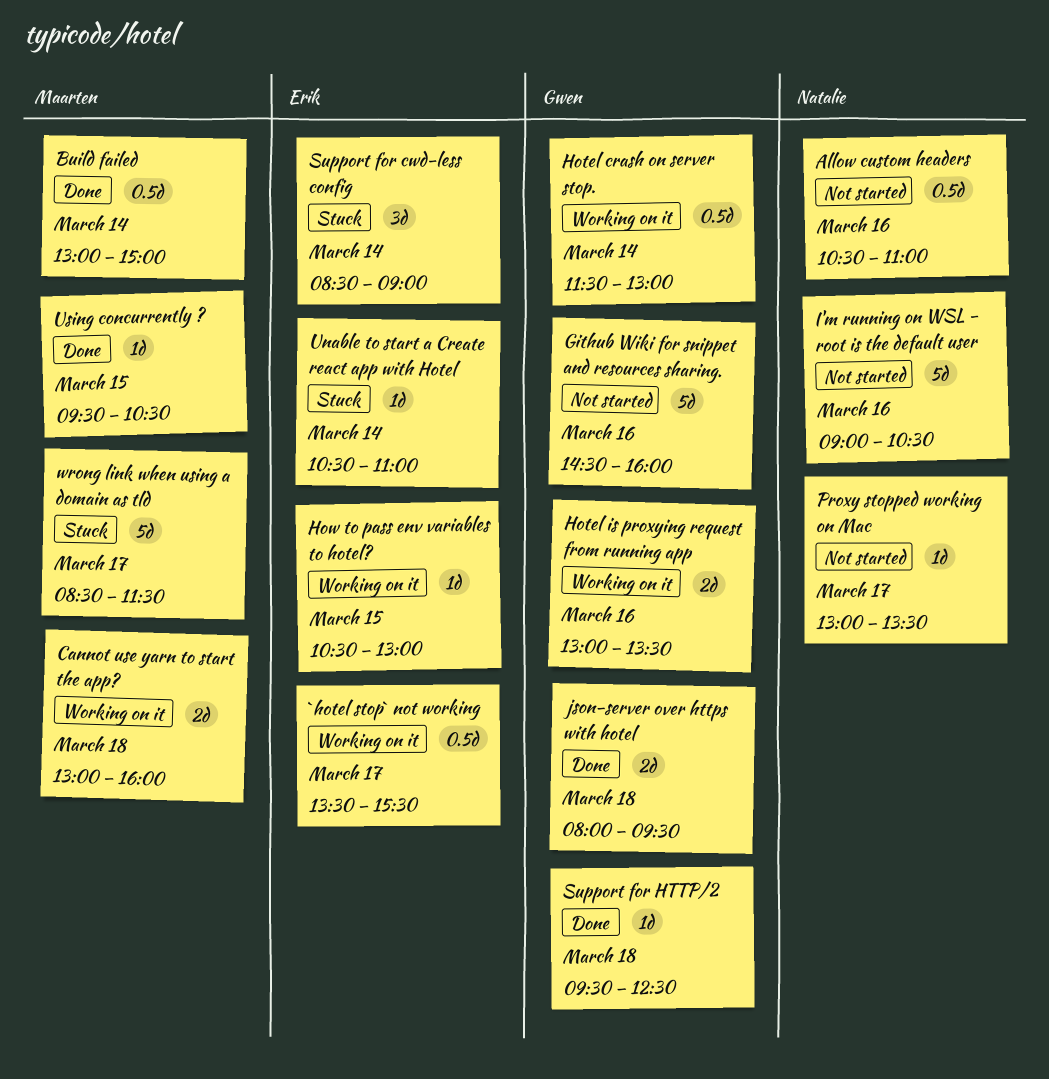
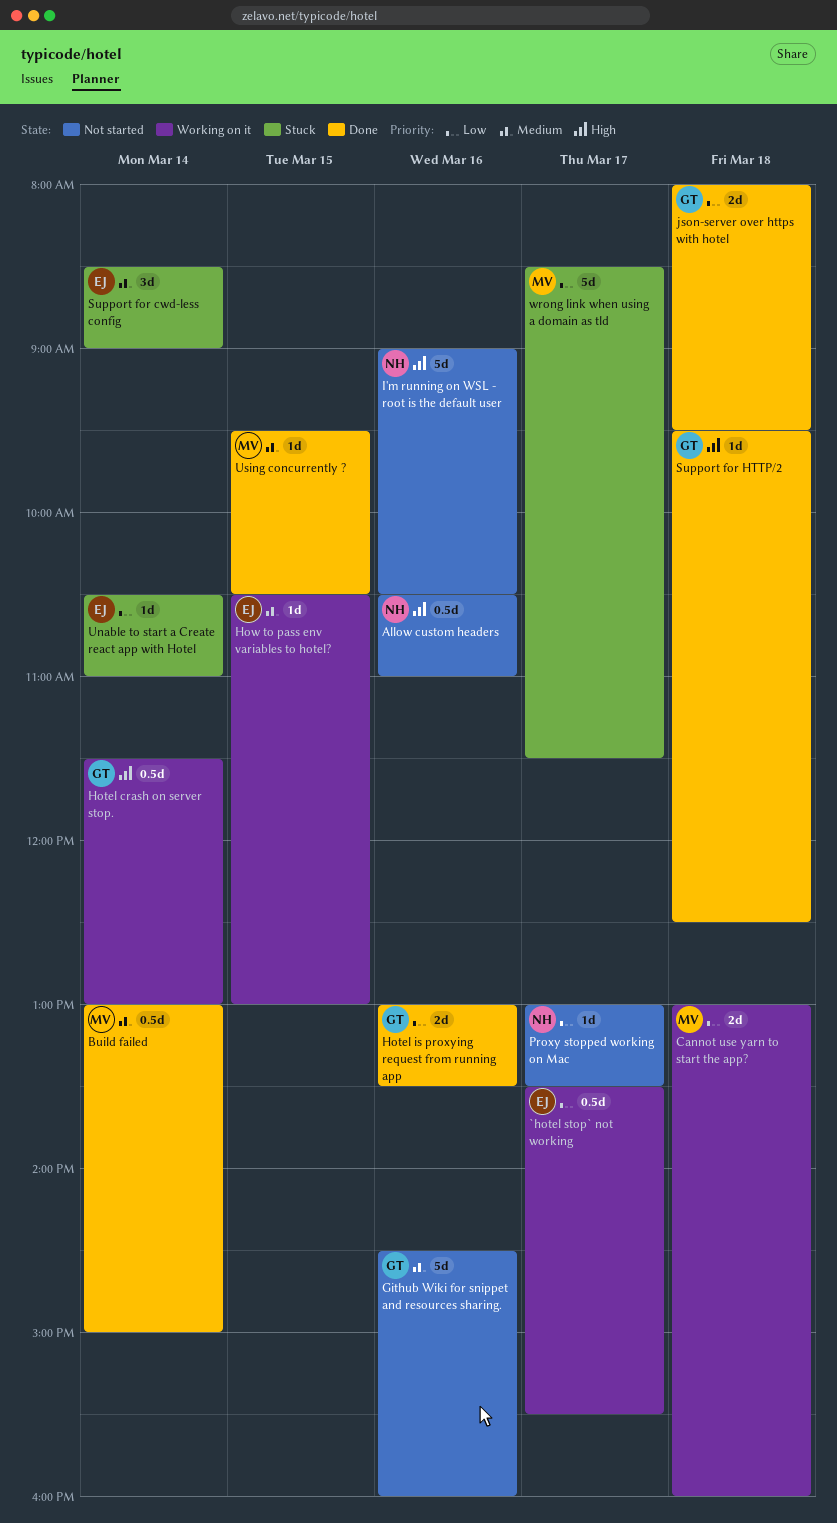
Hotel is proxying request from running app, status: Working on it -> Done

